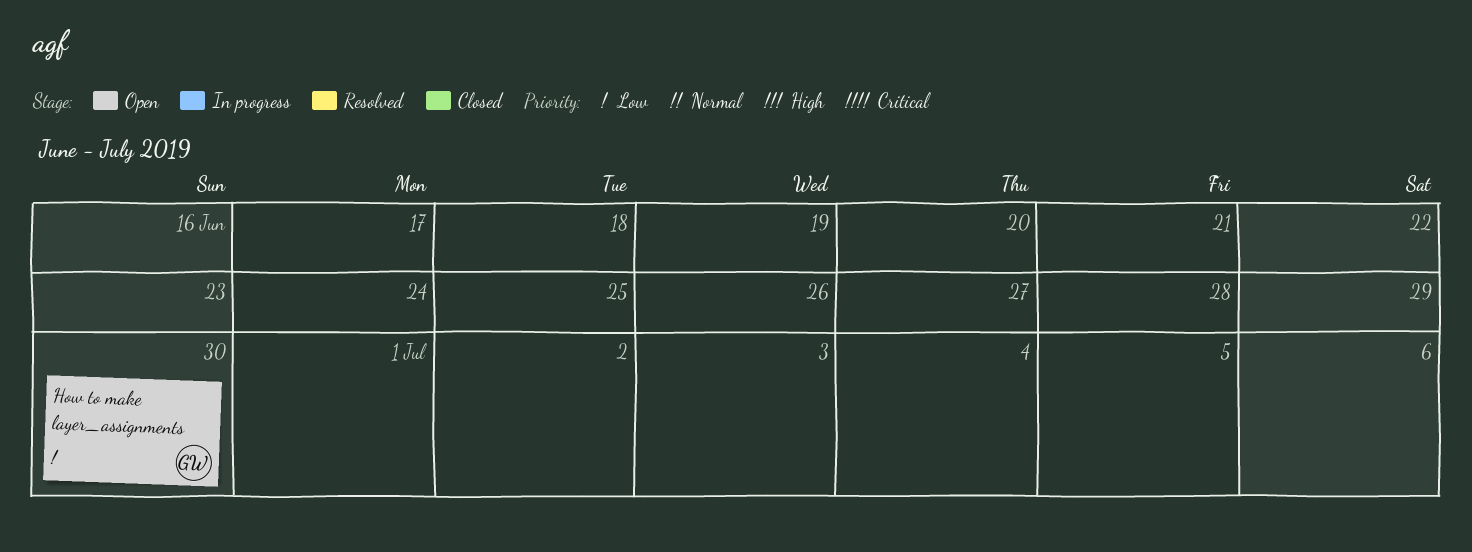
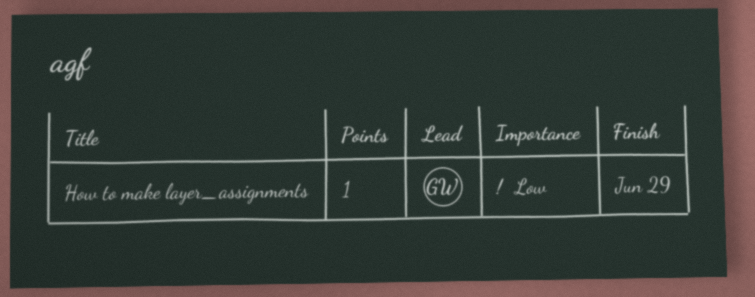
How to make layer_assignments, due: Jun 30 -> Jun 29

